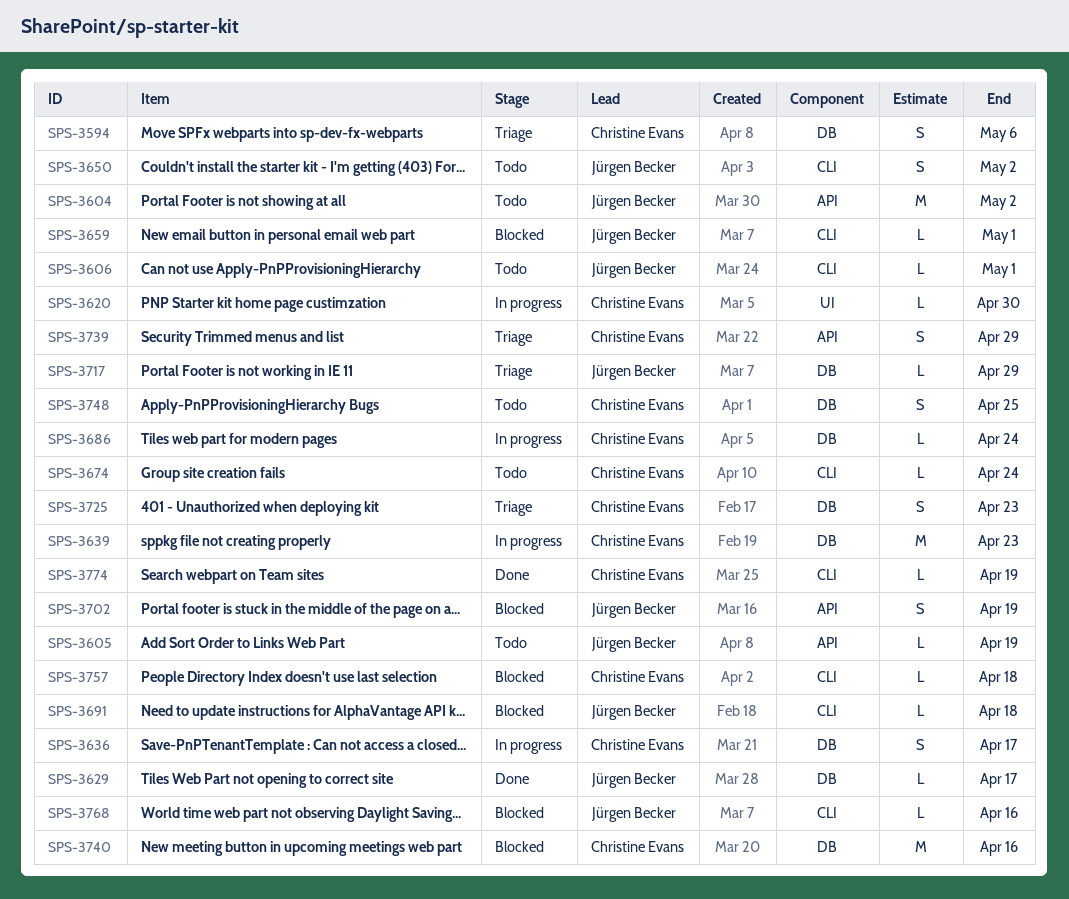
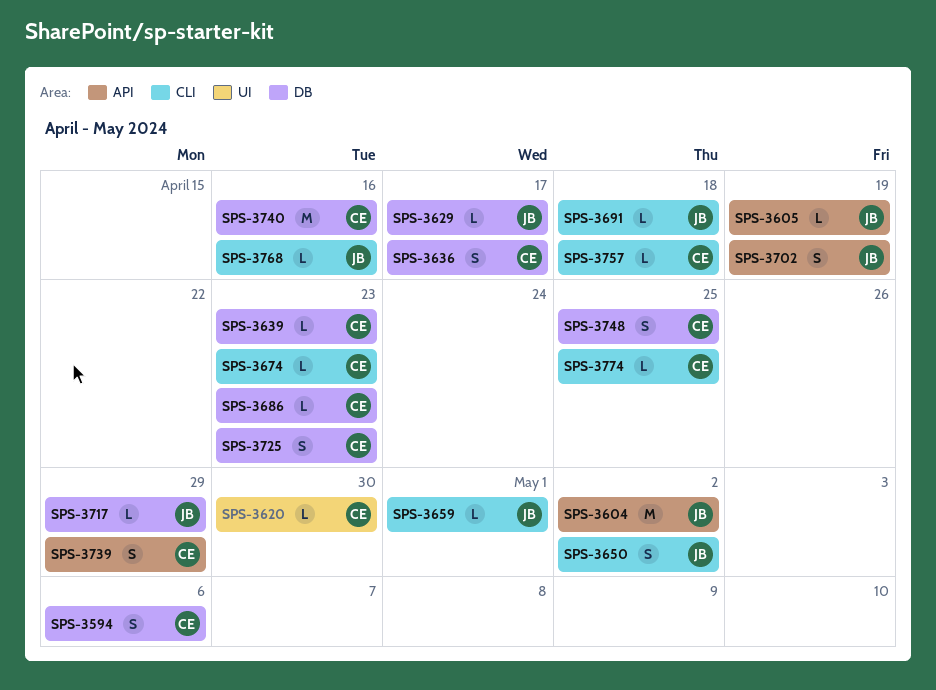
SPS-3606: present -> none
SPS-3639, estimate: M -> L
SPS-3674, due: Apr 24 -> Apr 23
SPS-3686, due: Apr 24 -> Apr 23
SPS-3774, due: Apr 19 -> Apr 25

